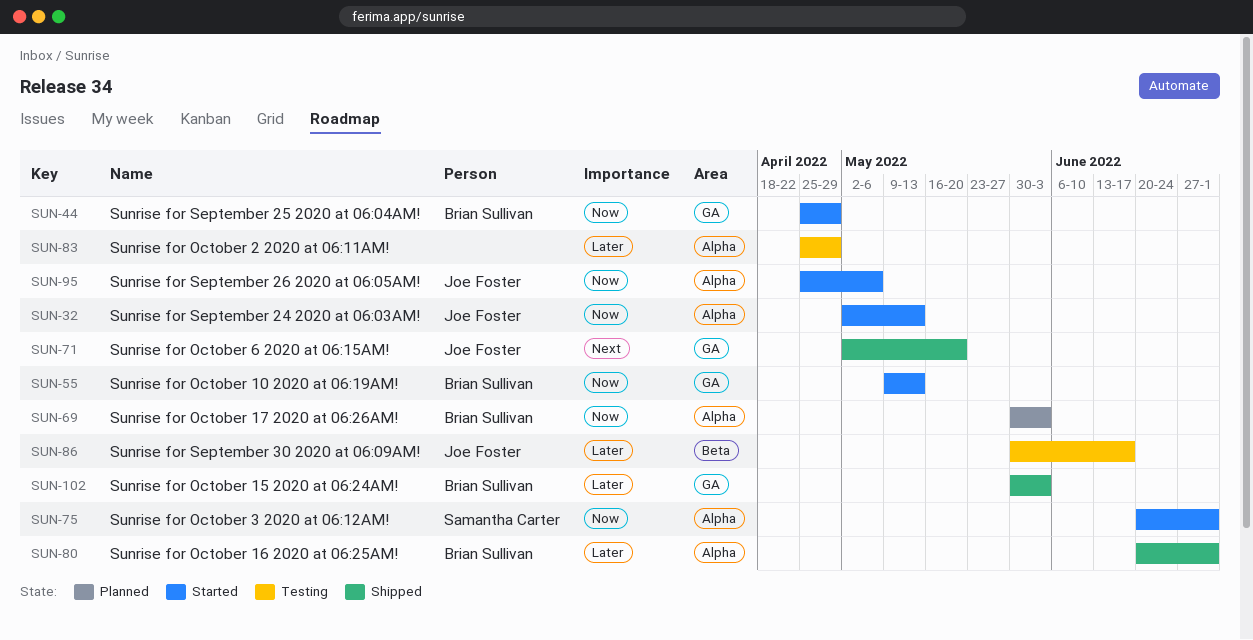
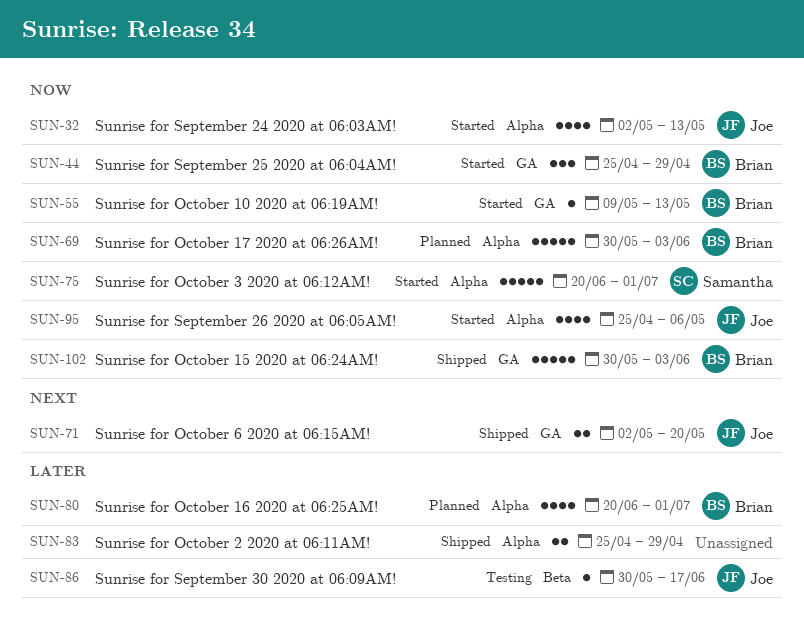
SUN-80, status: Shipped -> Planned
SUN-83, status: Testing -> Shipped
SUN-102, priority: Later -> Now

